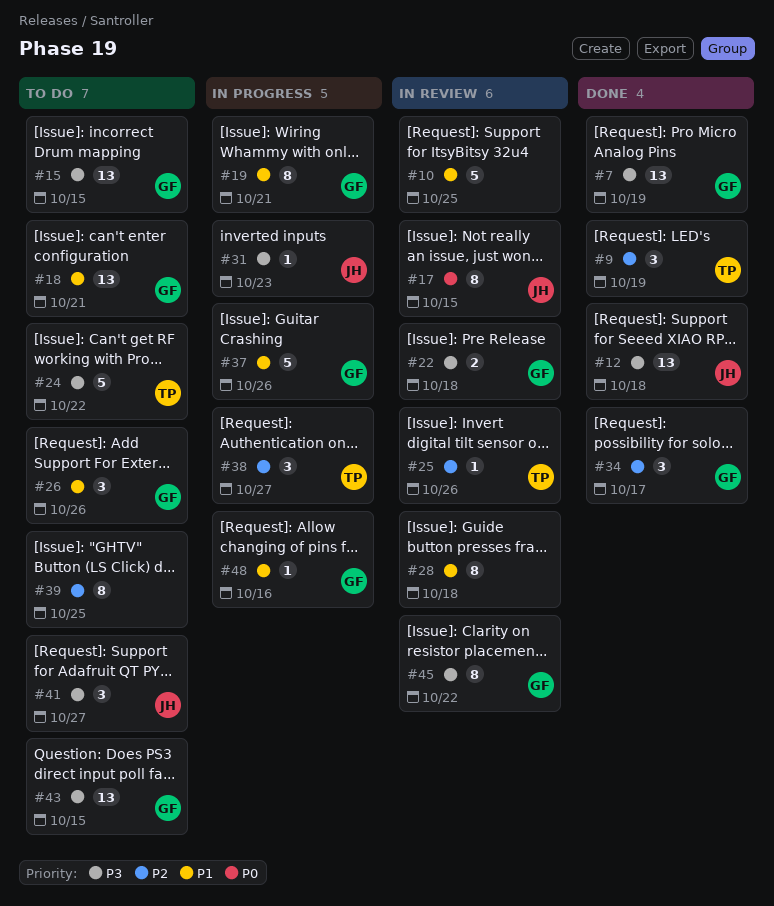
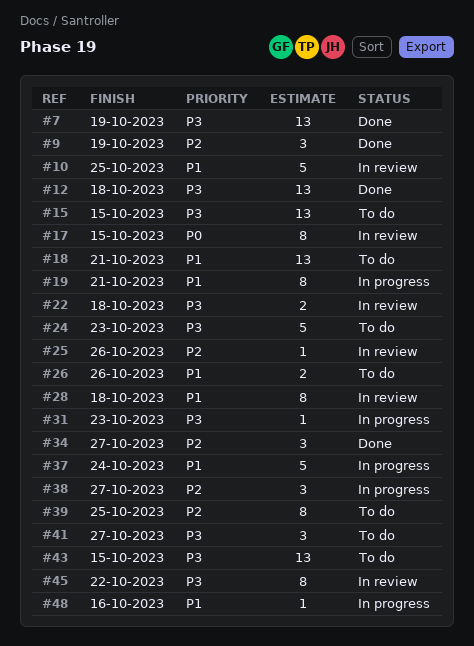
#24, due: Oct 22 -> Oct 23
#26, estimate: 3 -> 2
#34, due: Oct 17 -> Oct 27
#37, due: Oct 26 -> Oct 24

